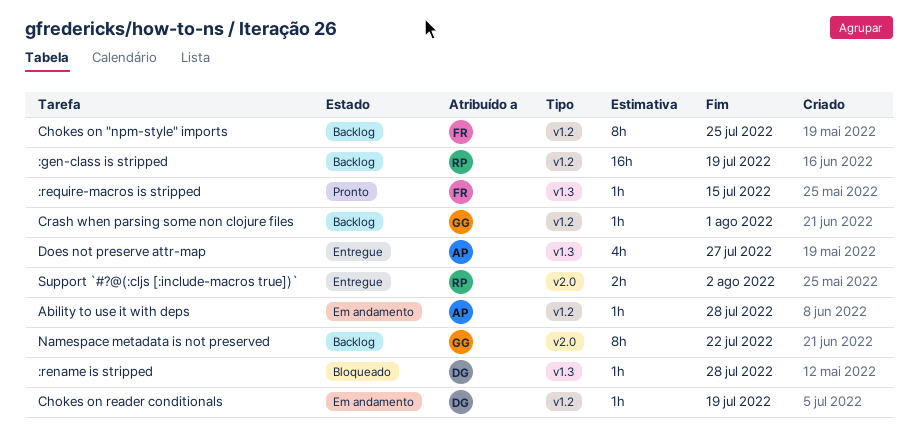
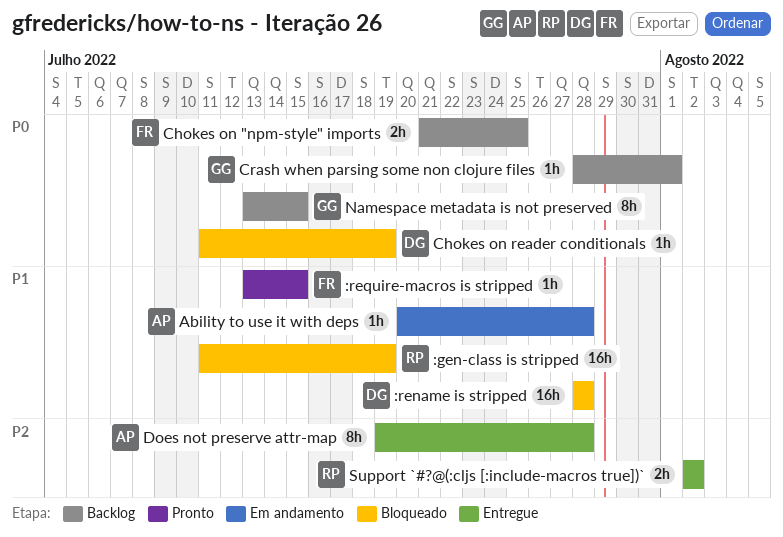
:gen-class is stripped, status: Backlog -> Bloqueado
:rename is stripped, estimate: 1h -> 16h
Chokes on "npm-style" imports, estimate: 8h -> 2h
Chokes on reader conditionals, status: Em andamento -> Bloqueado
Does not preserve attr-map, estimate: 4h -> 8h
Does not preserve attr-map, due: Jul 27 -> Jul 28
Namespace metadata is not preserved, due: Jul 22 -> Jul 15

